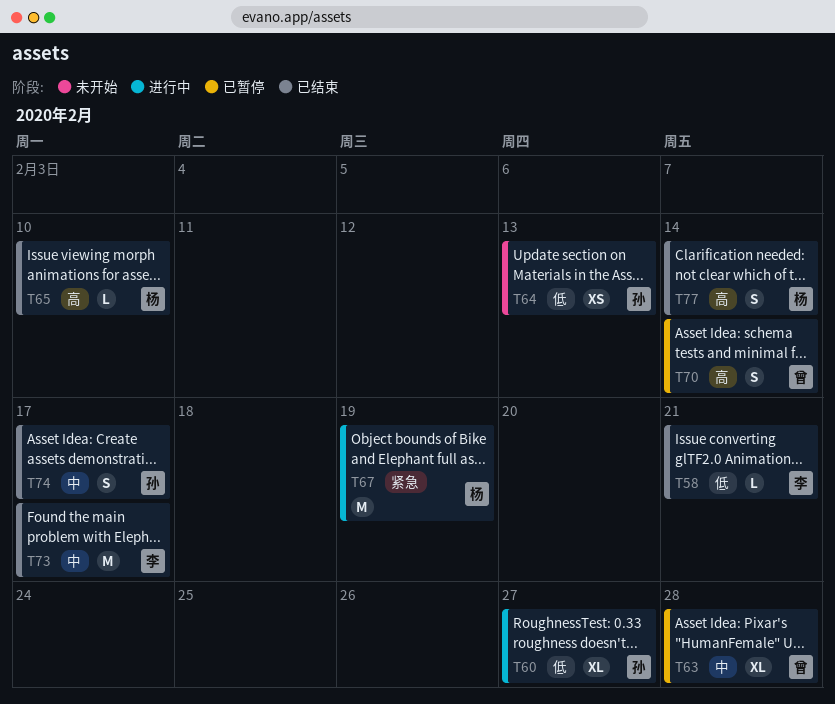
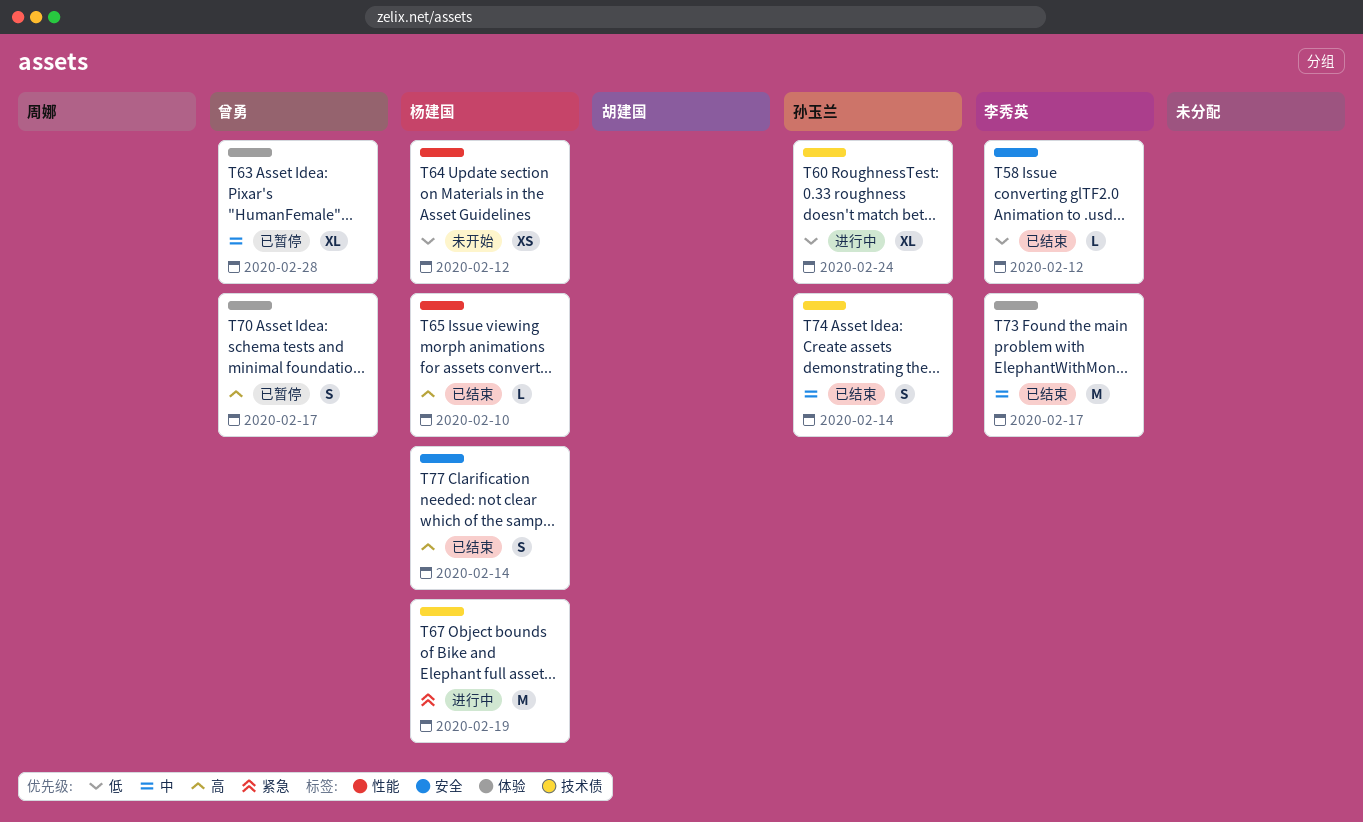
T58, due: Feb 21 -> Feb 12
T60, due: Feb 27 -> Feb 24
T64, owner: 孙玉兰 -> 杨建国
T64, due: Feb 13 -> Feb 12
T70, due: Feb 14 -> Feb 17
T74, due: Feb 17 -> Feb 14

